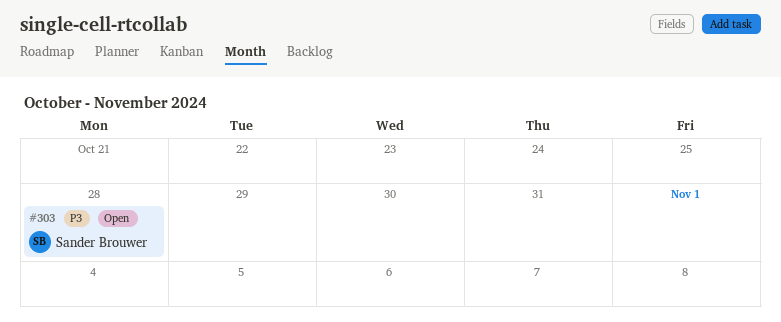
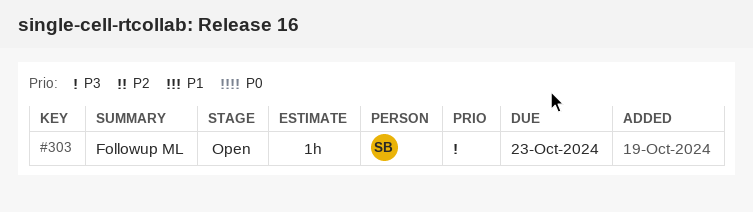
#303, due: Oct 28 -> Oct 23

